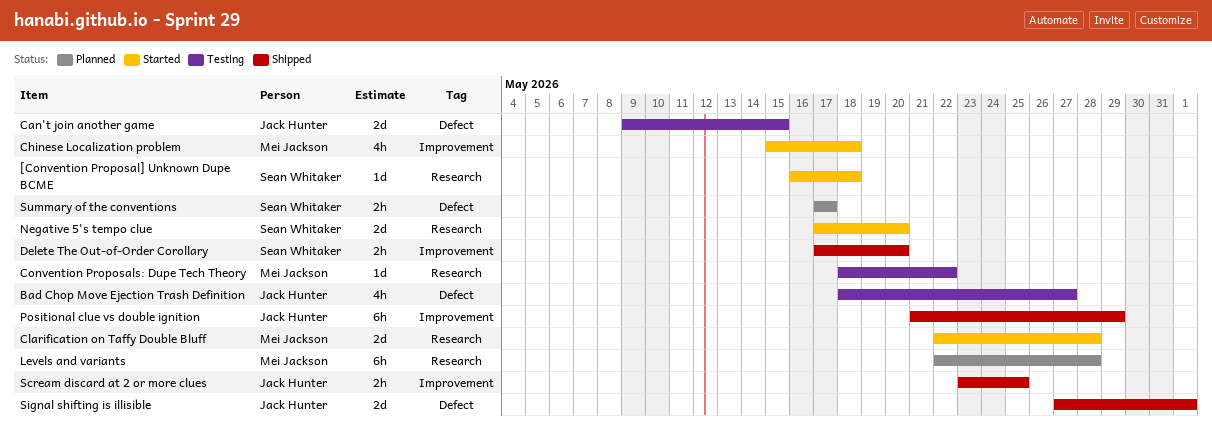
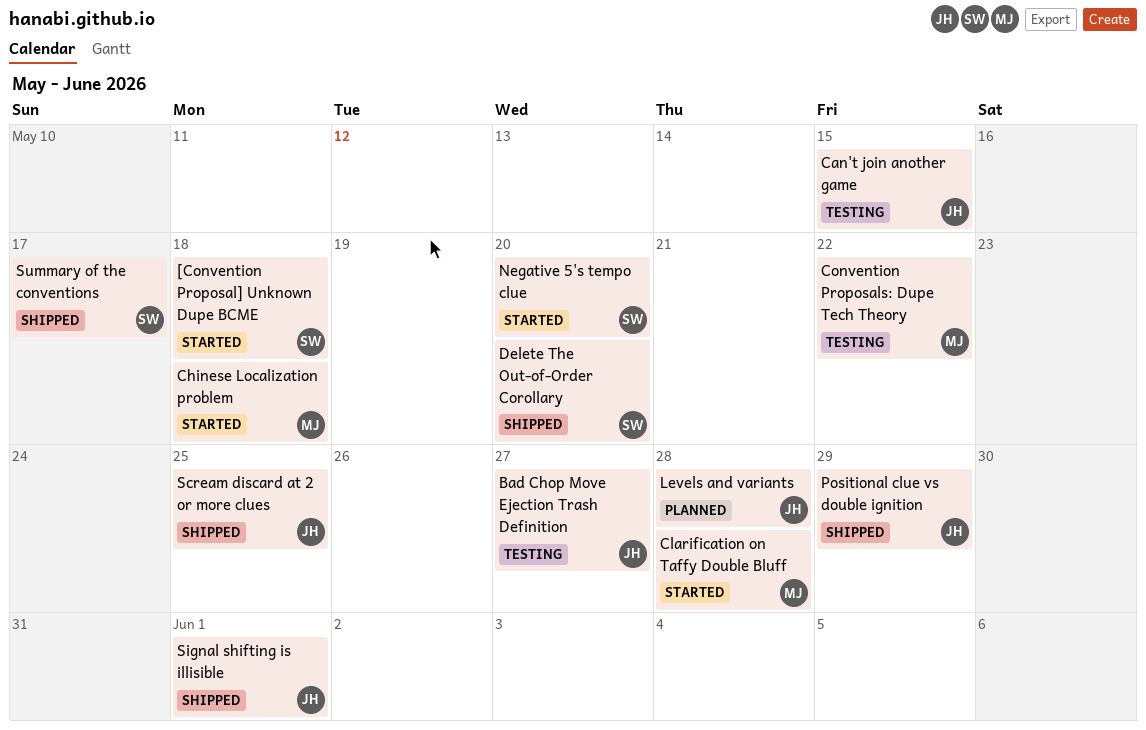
Levels and variants, owner: Mei Jackson -> Jack Hunter
Summary of the conventions, status: Planned -> Shipped

